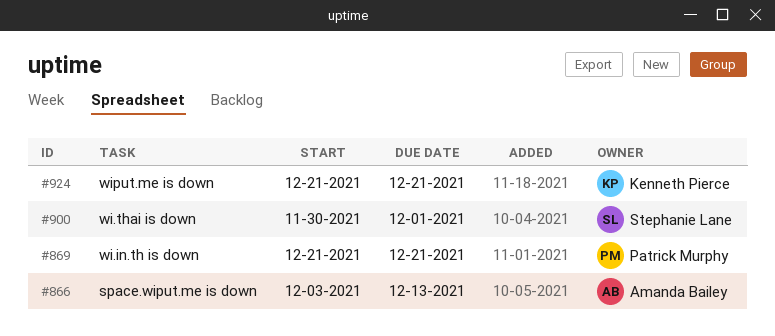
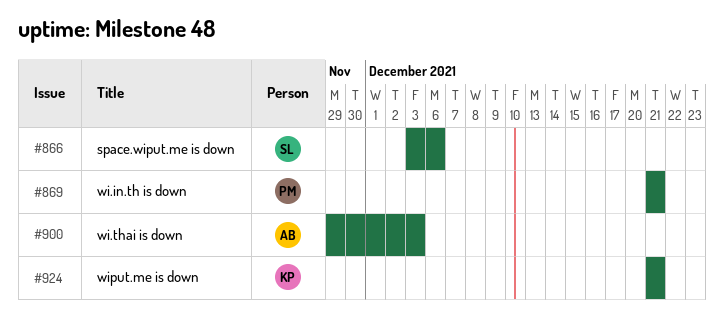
#866, owner: Amanda Bailey -> Stephanie Lane
#866, due: Dec 13 -> Dec 6
#900, owner: Stephanie Lane -> Amanda Bailey
#900, start: Nov 30 -> Nov 29
#900, due: Dec 1 -> Dec 3

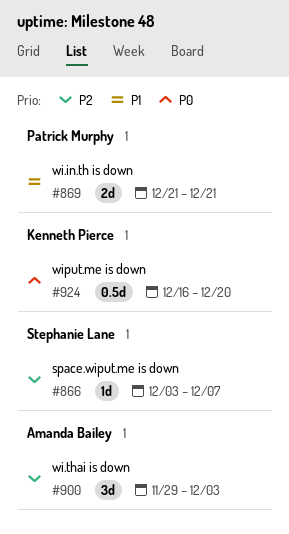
#866, due: Dec 6 -> Dec 7
#924, start: Dec 21 -> Dec 16
#924, due: Dec 21 -> Dec 20

